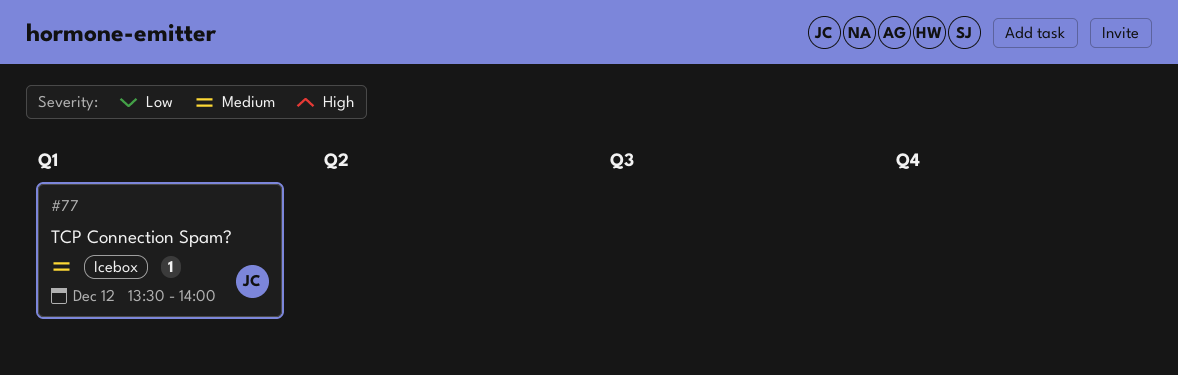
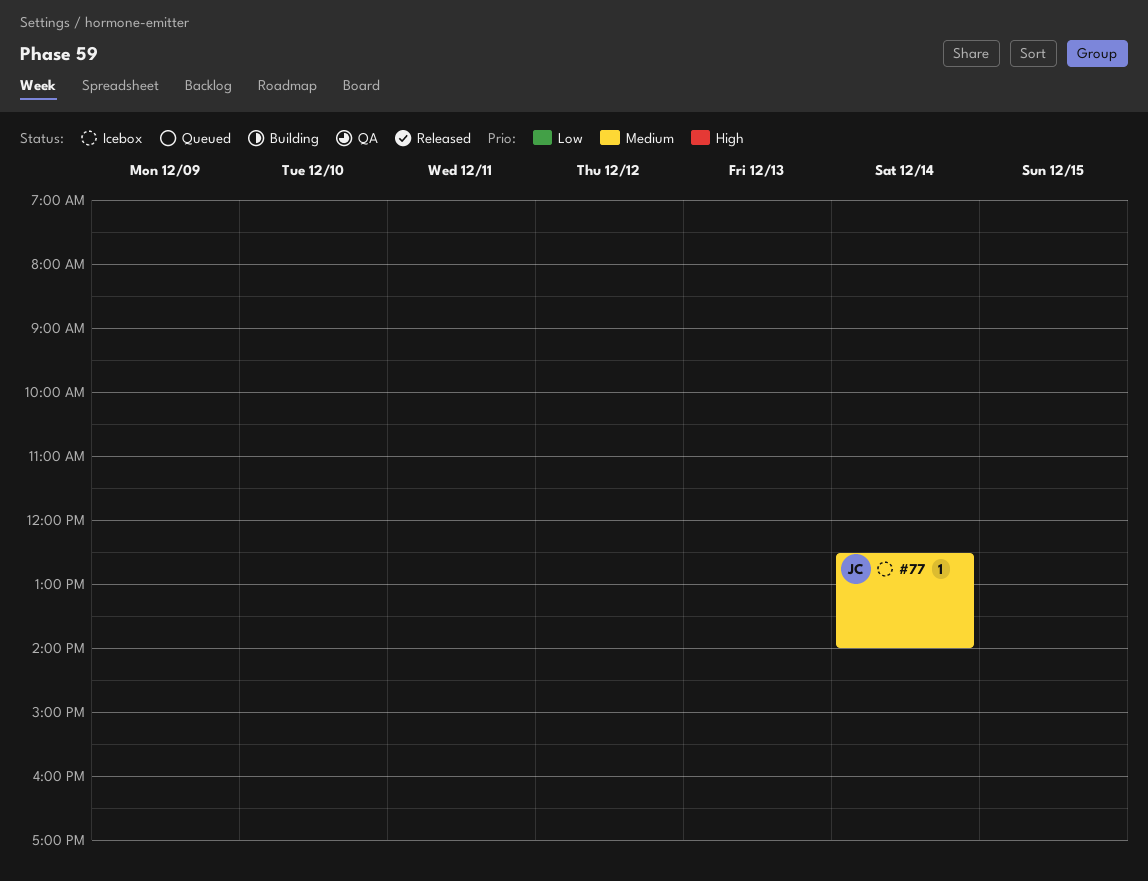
#77, day: Dec 12 -> Dec 14
#77, begins: 13:30 -> 12:30

